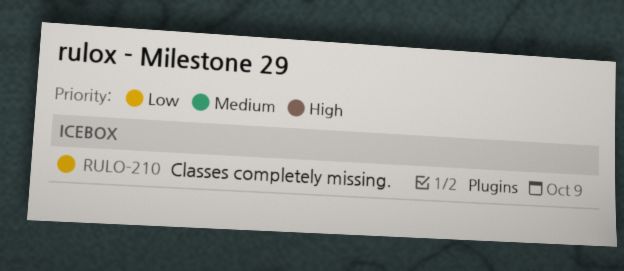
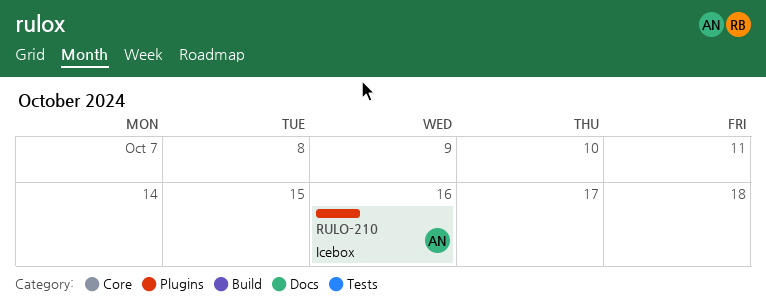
RULO-210, due: Oct 9 -> Oct 16

